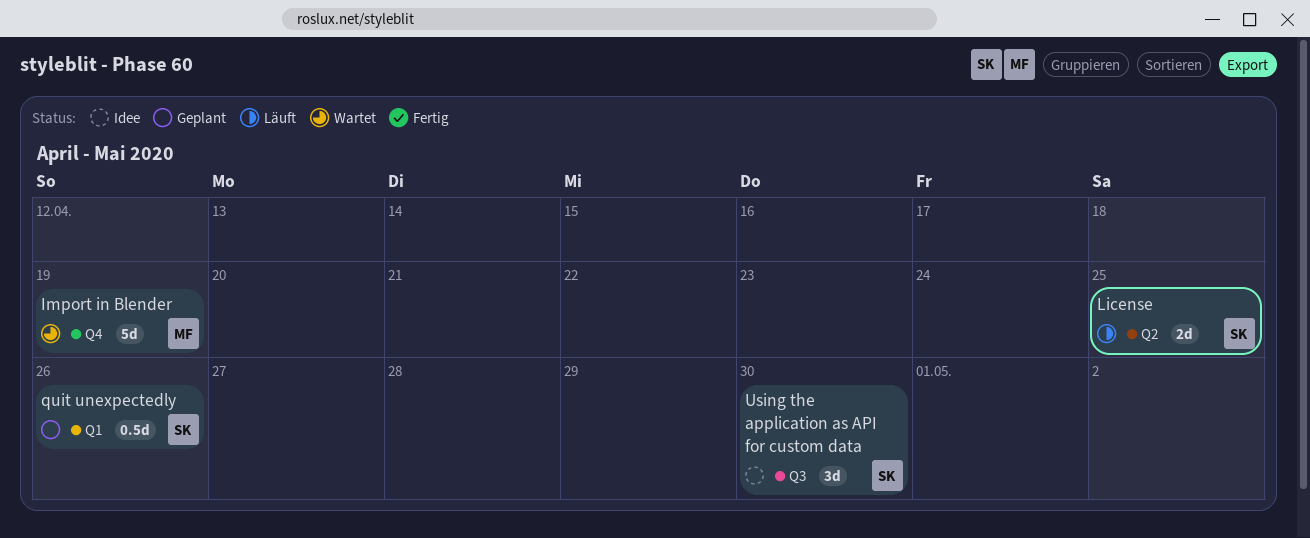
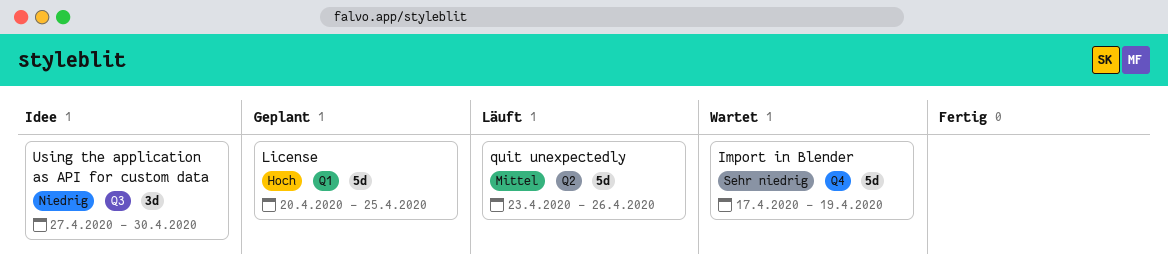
License, status: Läuft -> Geplant
License, label: Q2 -> Q1
License, estimate: 2d -> 5d
quit unexpectedly, status: Geplant -> Läuft
quit unexpectedly, label: Q1 -> Q2
quit unexpectedly, estimate: 0.5d -> 5d

